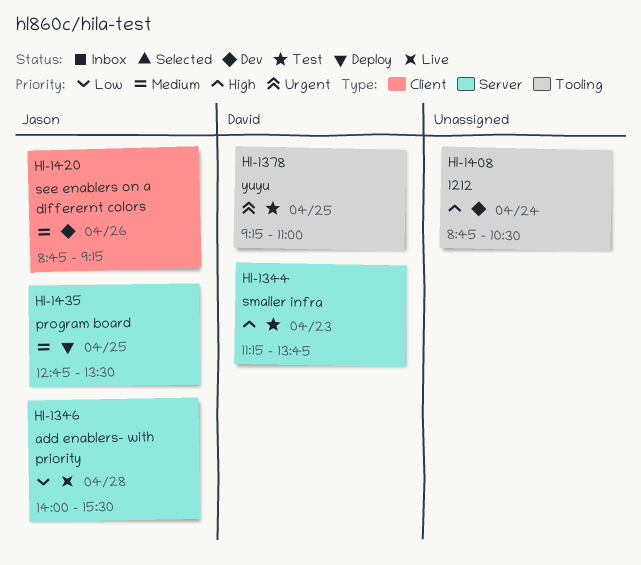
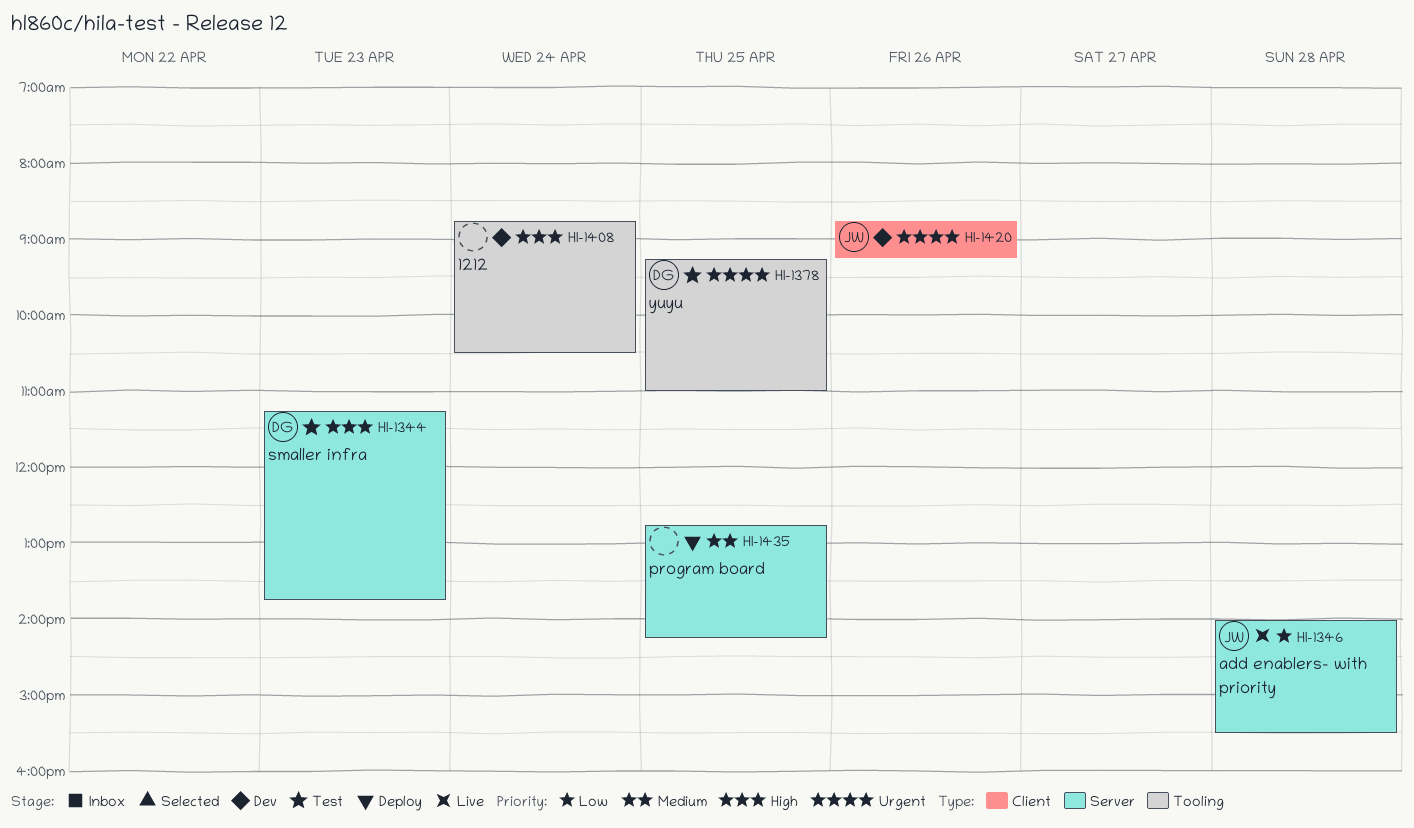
HI-1420, priority: Medium -> Urgent
HI-1435, owner: Jason -> none
HI-1435, ends: 13:30 -> 14:15

